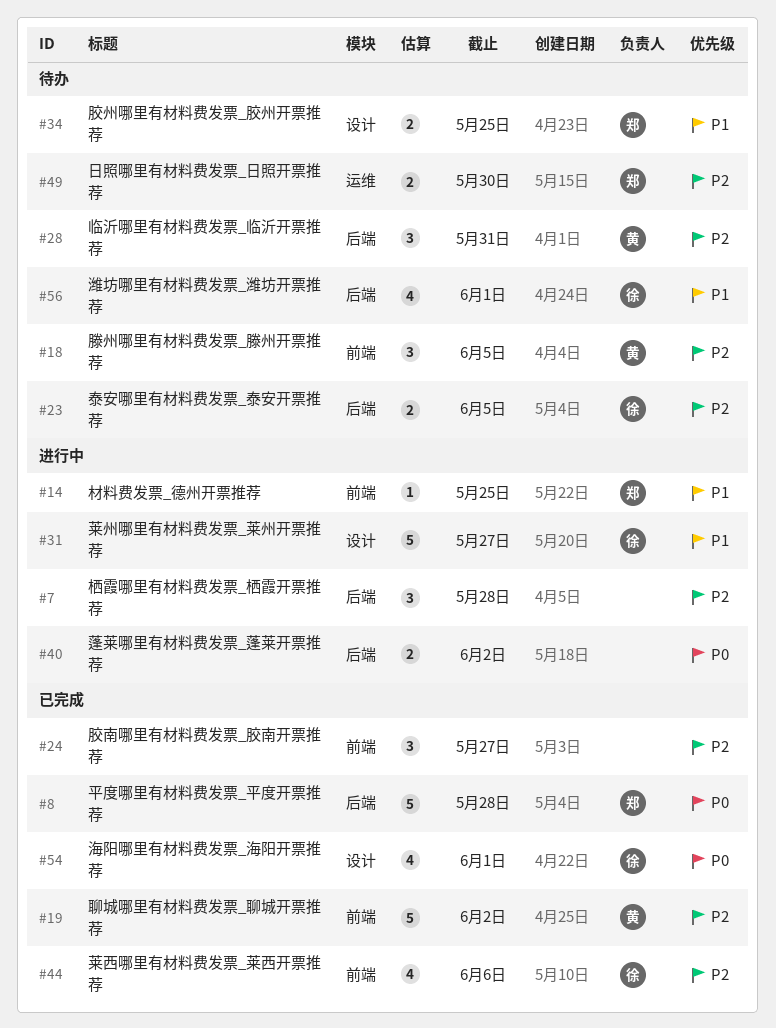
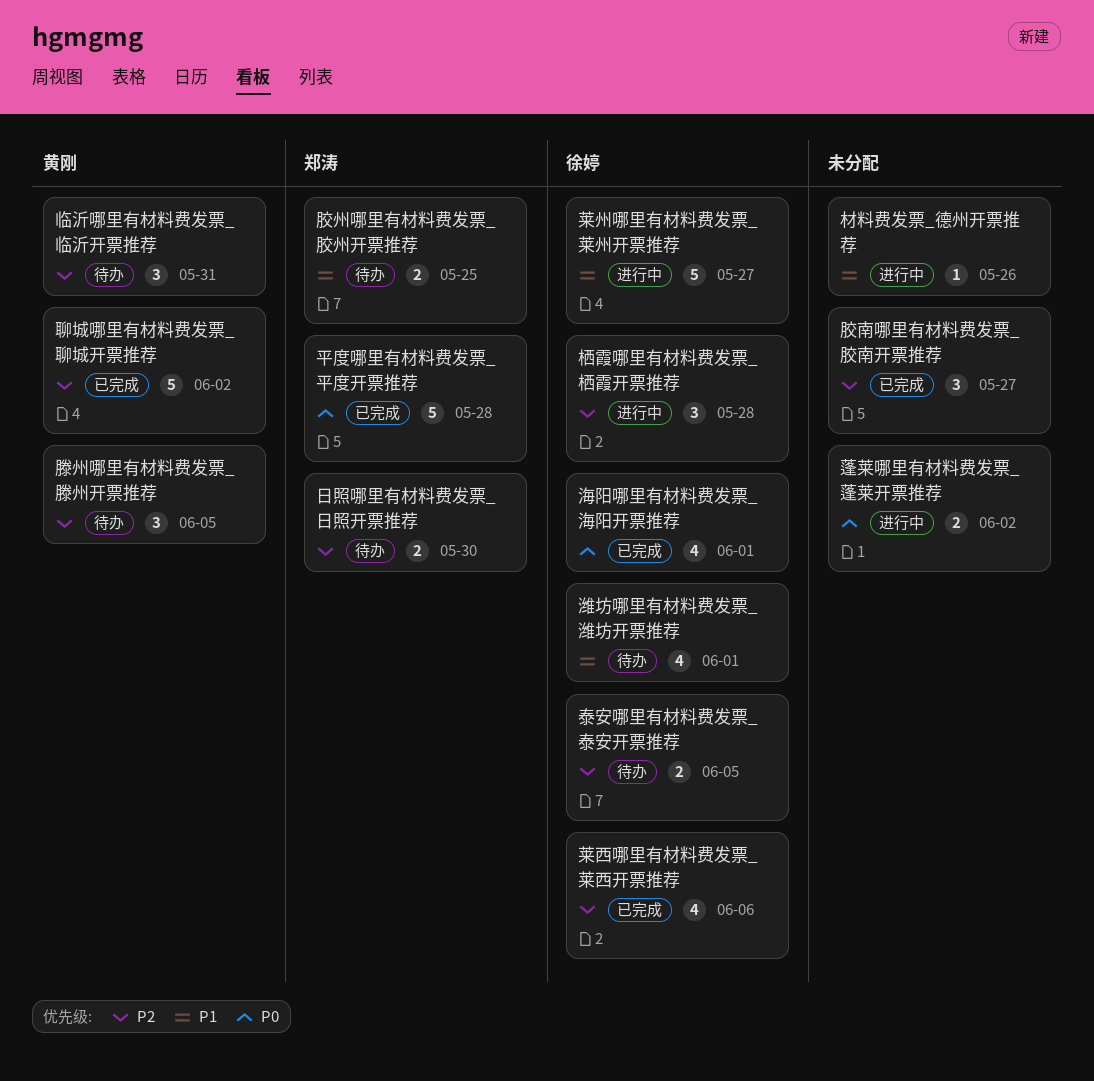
材料费发票_德州开票推荐, owner: 郑涛 -> none
材料费发票_德州开票推荐, due: May 25 -> May 26
栖霞哪里有材料费发票_栖霞开票推荐, owner: none -> 徐婷

